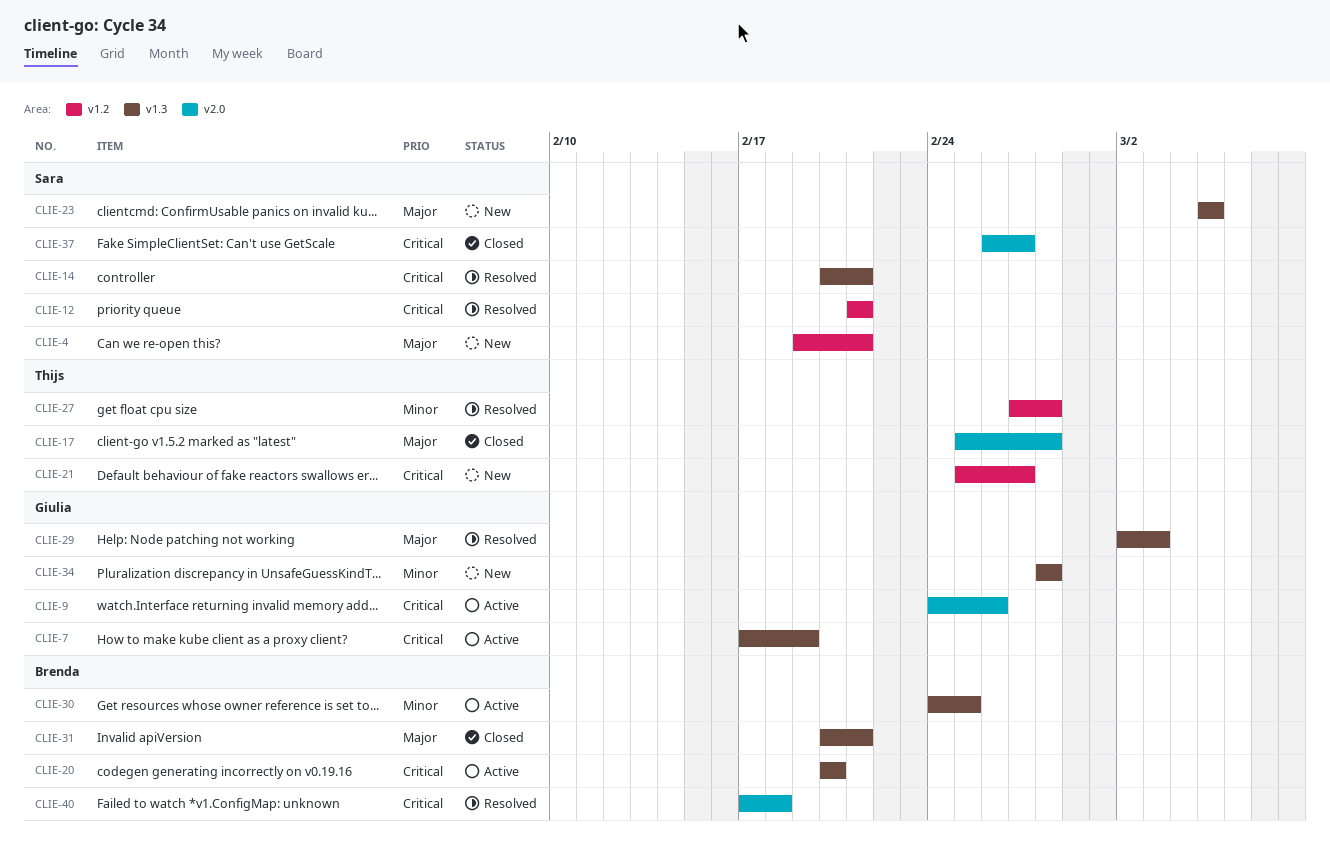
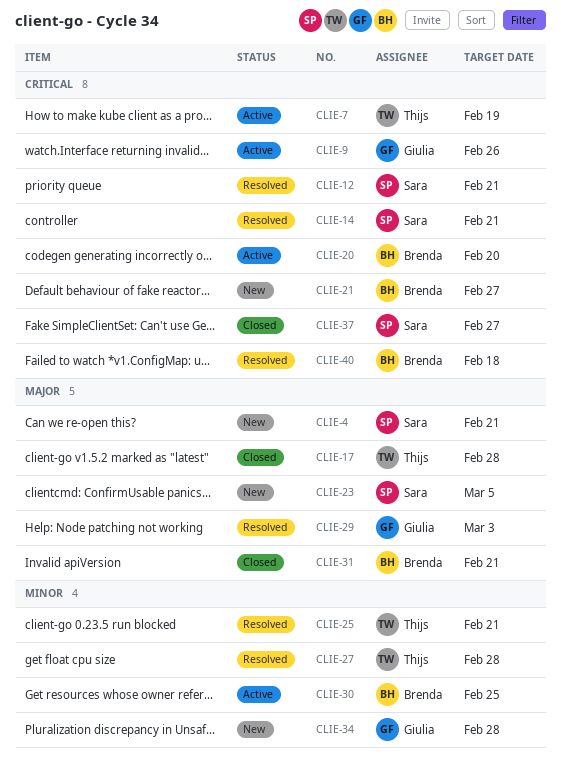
CLIE-7, owner: Giulia -> Thijs
CLIE-21, owner: Thijs -> Brenda
CLIE-25: none -> present

